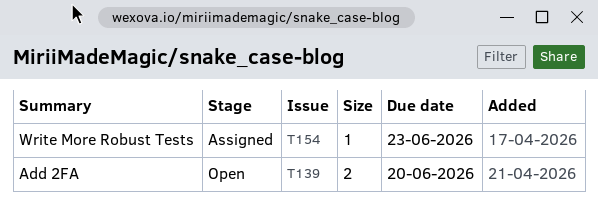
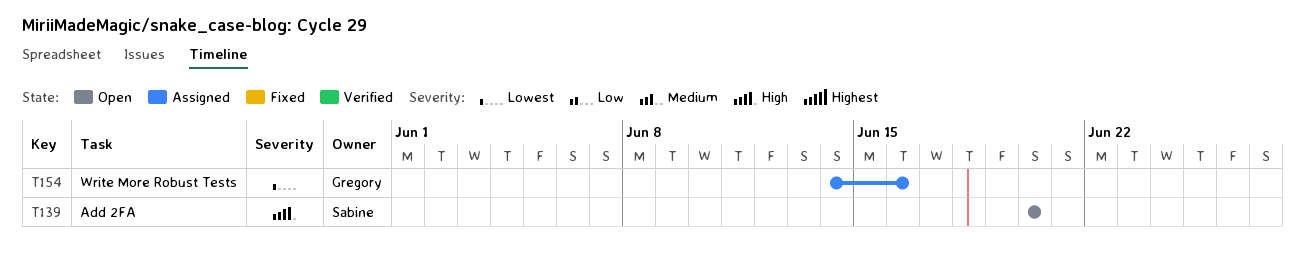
T154, due: Jun 23 -> Jun 16

